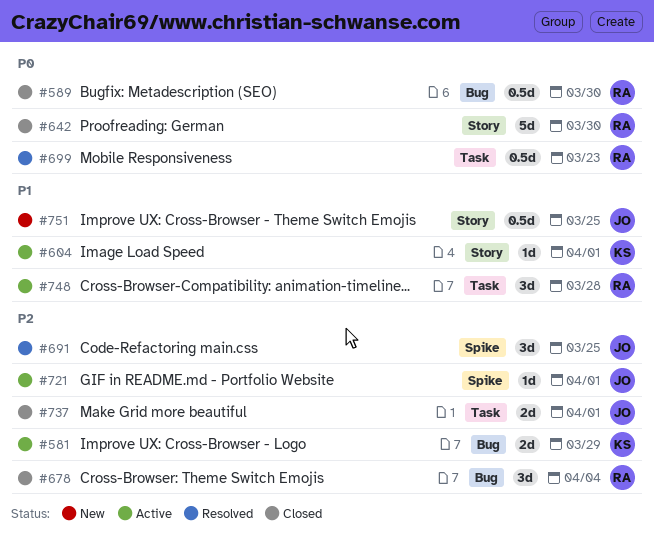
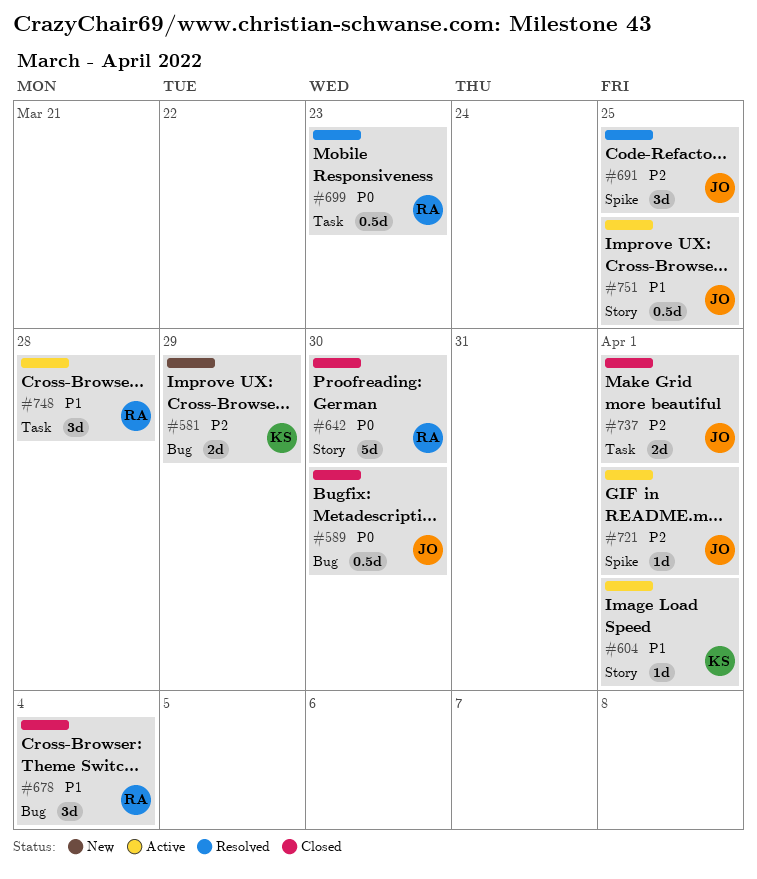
#581, status: Active -> New
#589, owner: RA -> JO
#678, priority: P2 -> P1
#751, status: New -> Active

